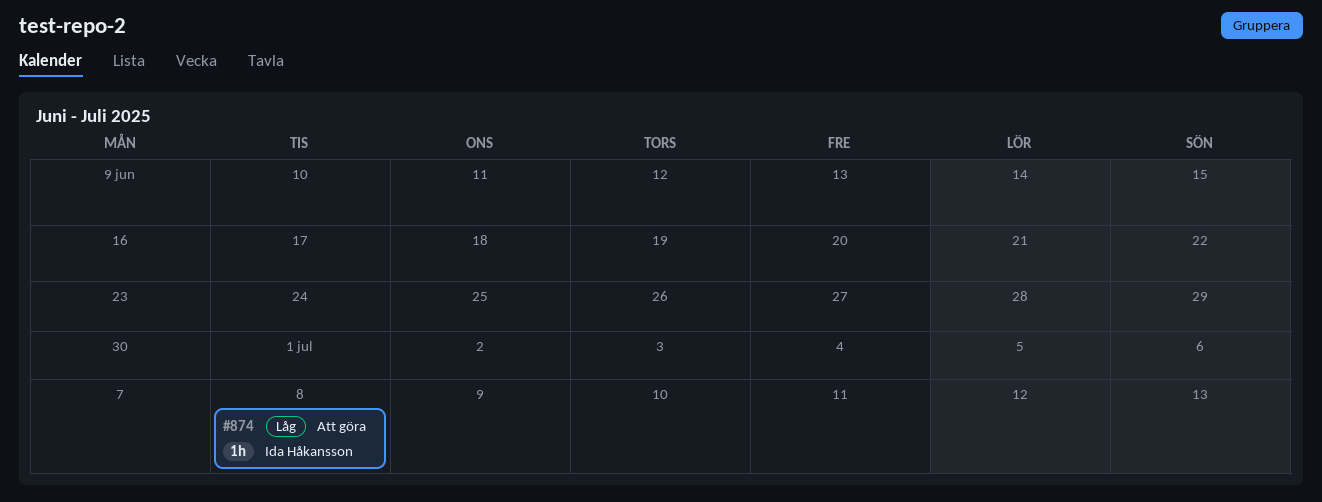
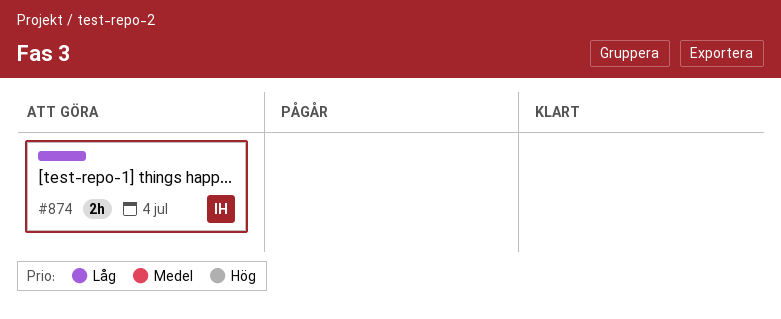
#874, estimate: 1h -> 2h
#874, due: Jul 8 -> Jul 4

